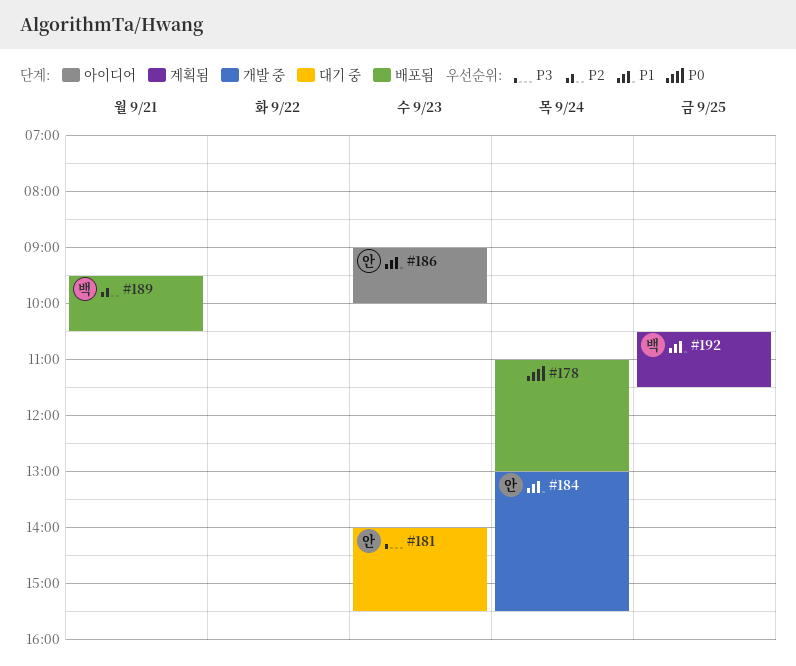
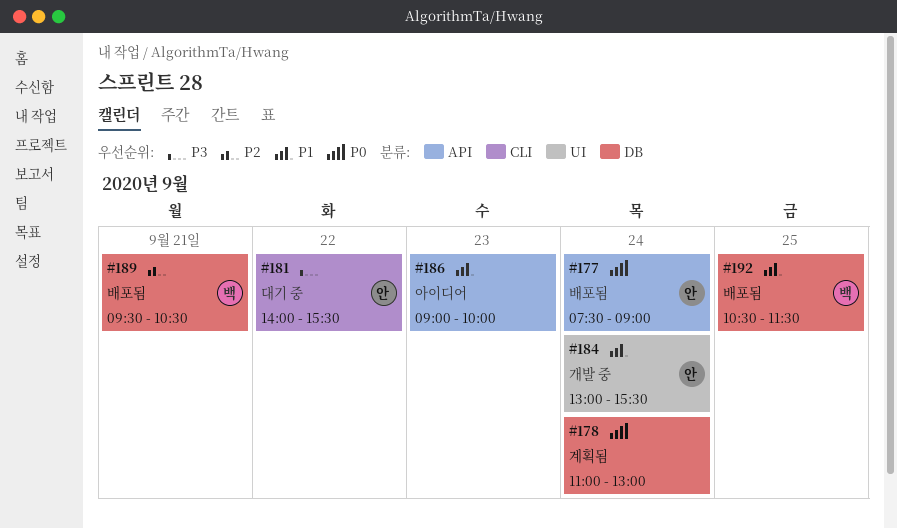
#177: none -> present
#178, status: 배포됨 -> 계획됨
#181, day: Sep 23 -> Sep 22
#186, owner: 안 -> none
#192, status: 계획됨 -> 배포됨

